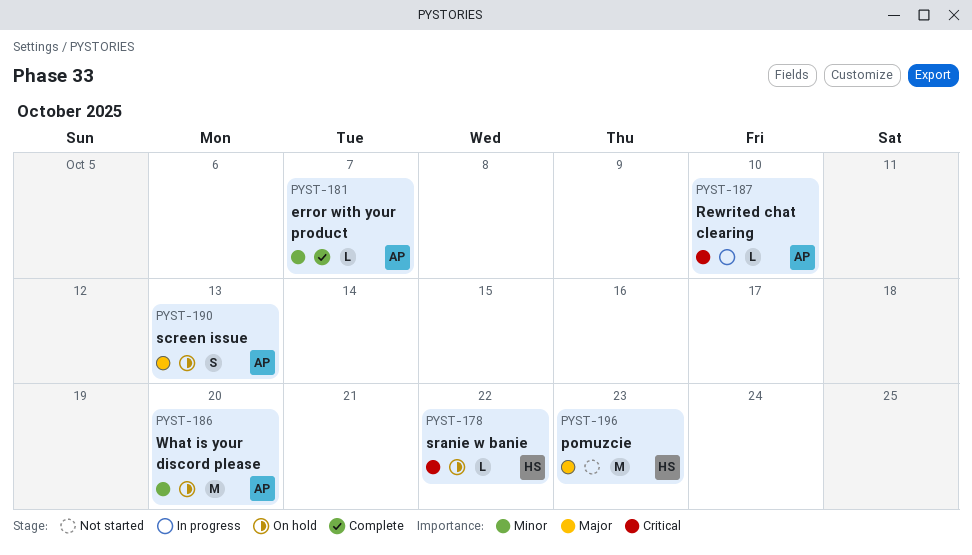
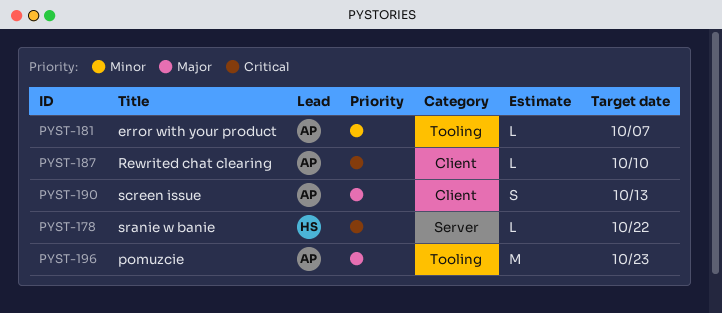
PYST-186: present -> none
PYST-196, owner: HS -> AP

